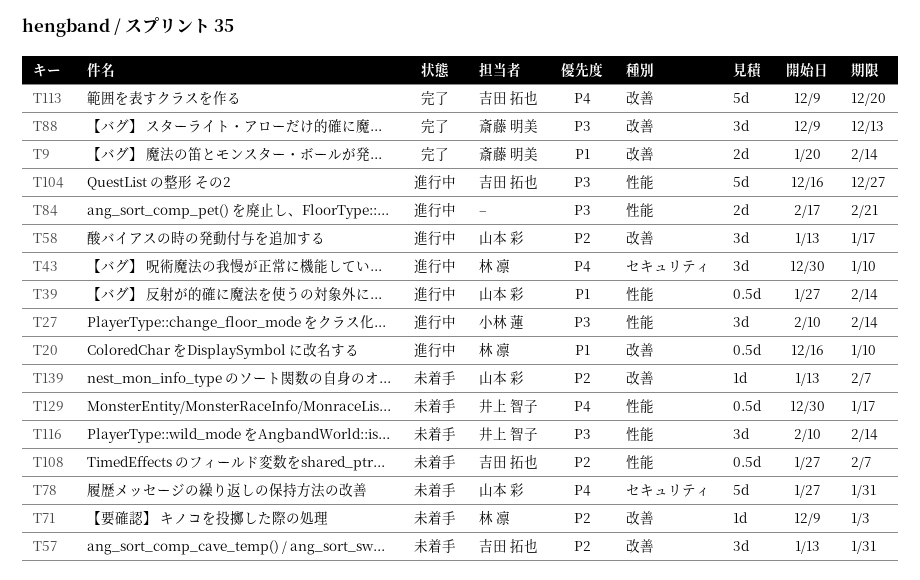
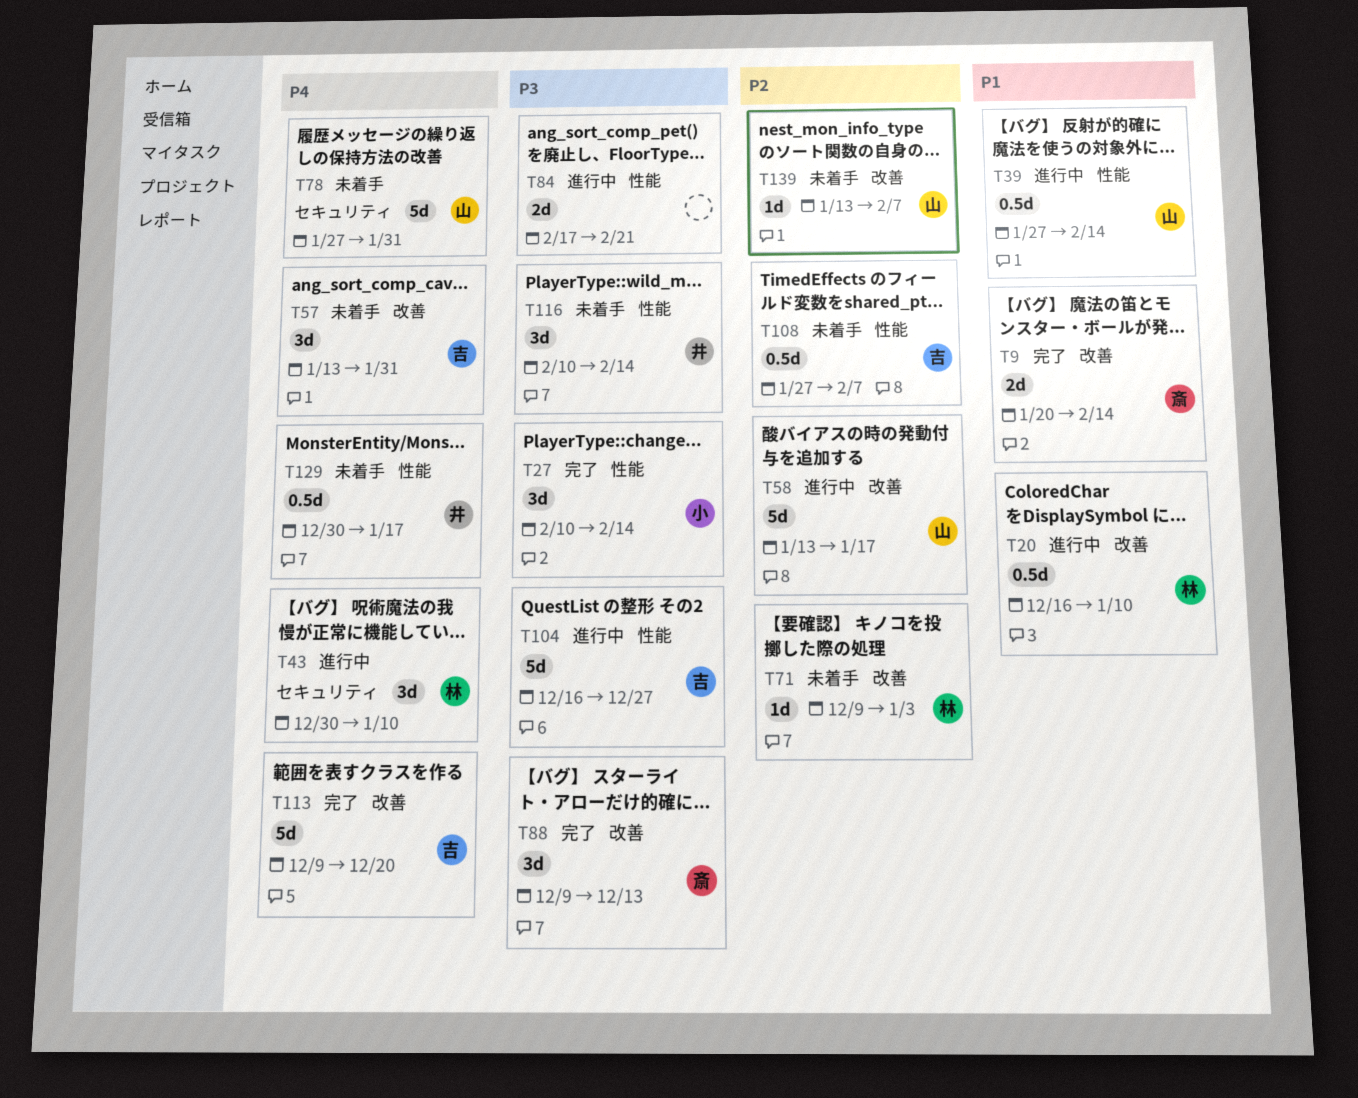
T27, status: 進行中 -> 完了
T57, priority: P2 -> P4
T58, estimate: 3d -> 5d

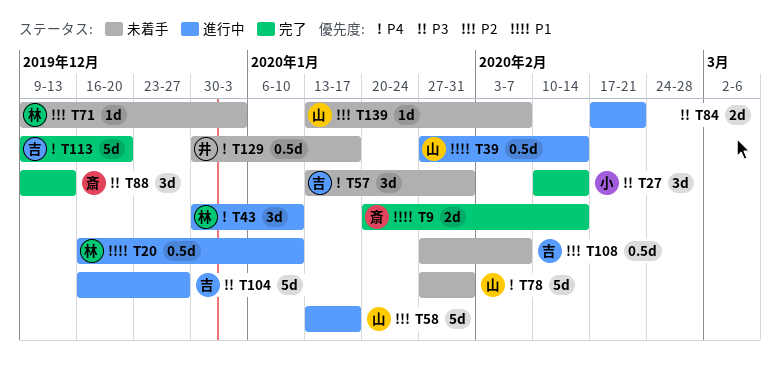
T116: present -> none

